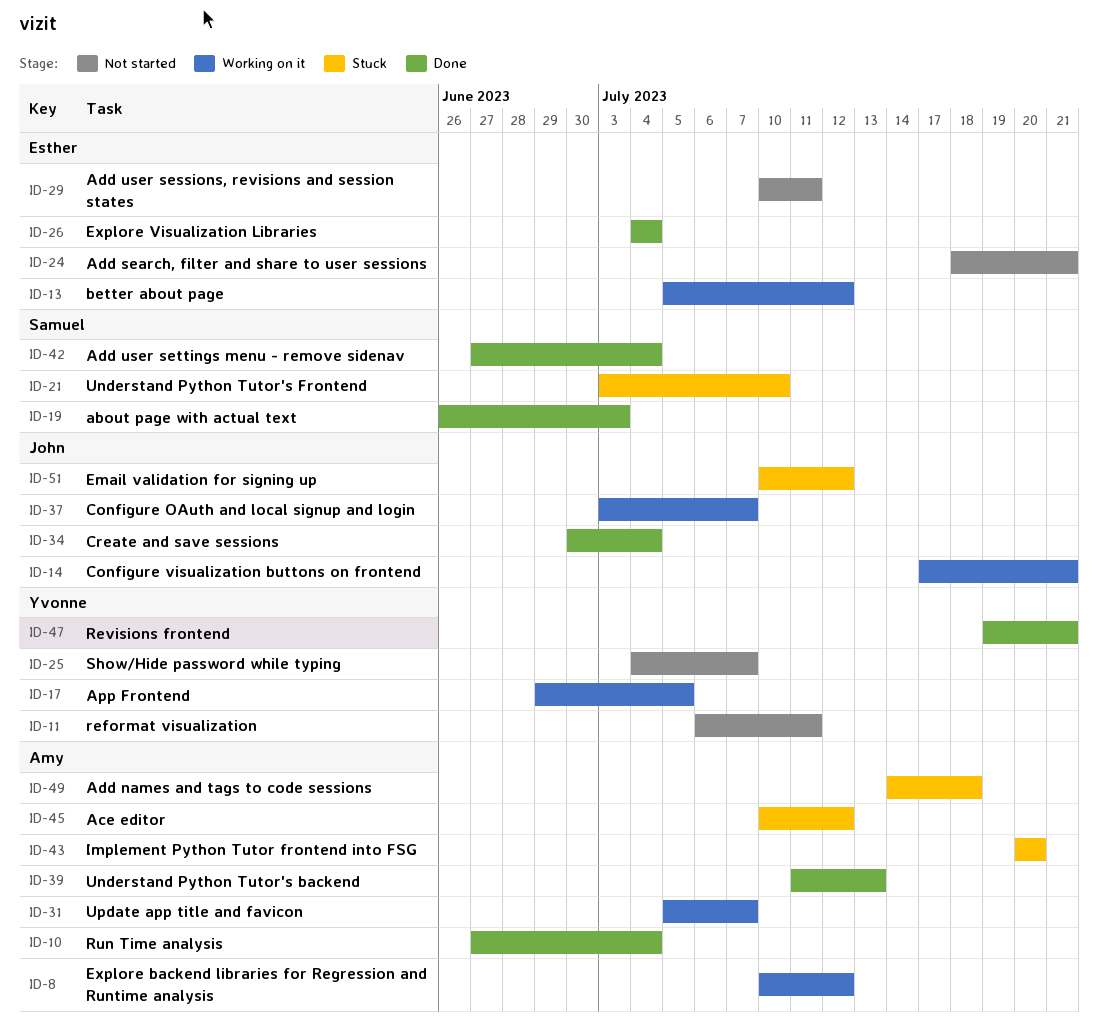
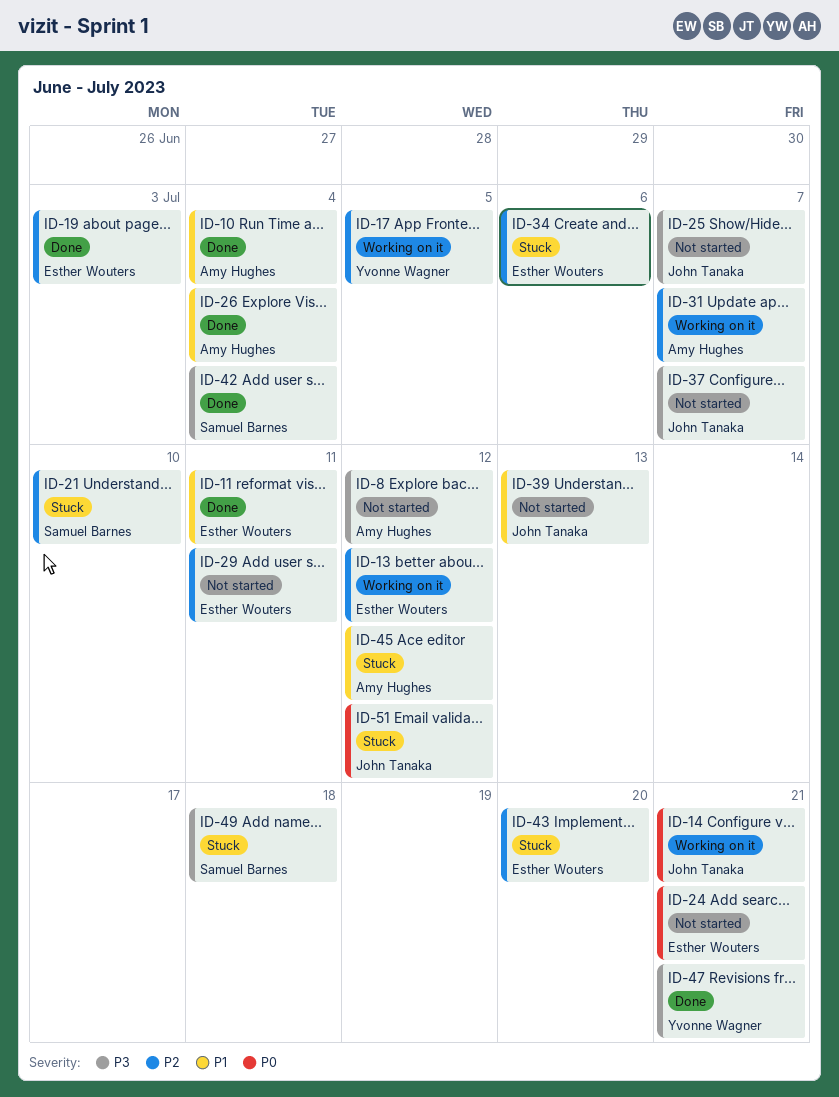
ID-8, status: Working on it -> Not started
ID-11, status: Not started -> Done
ID-11, owner: Yvonne Wagner -> Esther Wouters
ID-19, owner: Samuel Barnes -> Esther Wouters
ID-25, owner: Yvonne Wagner -> John Tanaka
ID-26, owner: Esther Wouters -> Amy Hughes
ID-34, status: Done -> Stuck
ID-34, owner: John Tanaka -> Esther Wouters
ID-34, due: Jul 4 -> Jul 6
ID-37, status: Working on it -> Not started
ID-39, status: Done -> Not started
ID-39, owner: Amy Hughes -> John Tanaka
ID-43, owner: Amy Hughes -> Esther Wouters
ID-49, owner: Amy Hughes -> Samuel Barnes

